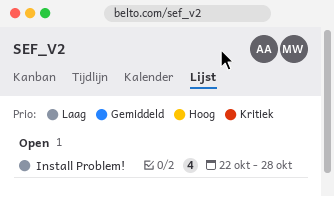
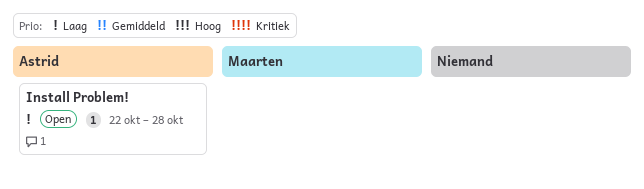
Install Problem!, estimate: 4 -> 1

